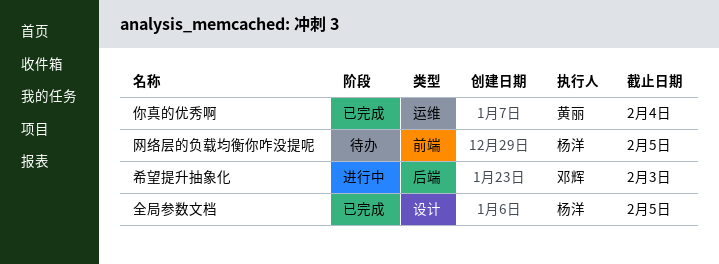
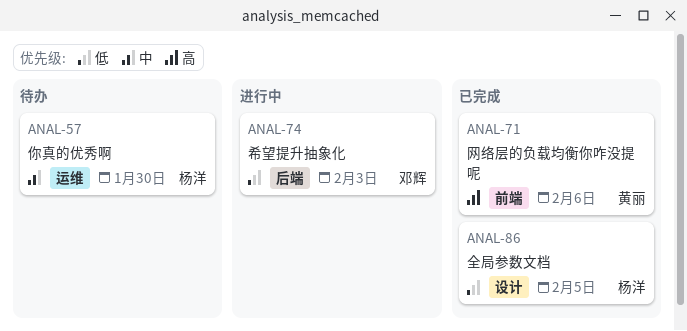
你真的优秀啊, status: 已完成 -> 待办
你真的优秀啊, owner: 黄丽 -> 杨洋
你真的优秀啊, due: Feb 4 -> Jan 30
网络层的负载均衡你咋没提呢, status: 待办 -> 已完成
网络层的负载均衡你咋没提呢, owner: 杨洋 -> 黄丽
网络层的负载均衡你咋没提呢, due: Feb 5 -> Feb 6

